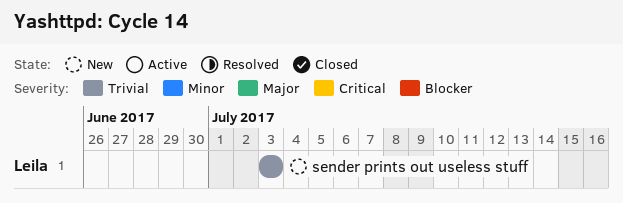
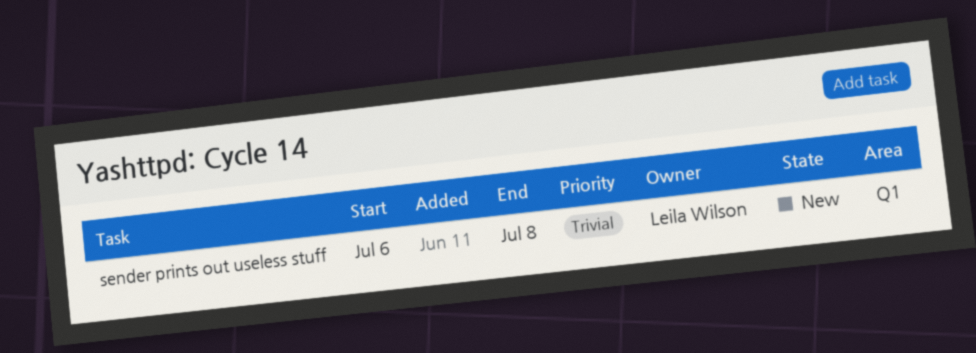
sender prints out useless stuff, start: Jul 3 -> Jul 6
sender prints out useless stuff, due: Jul 3 -> Jul 8

